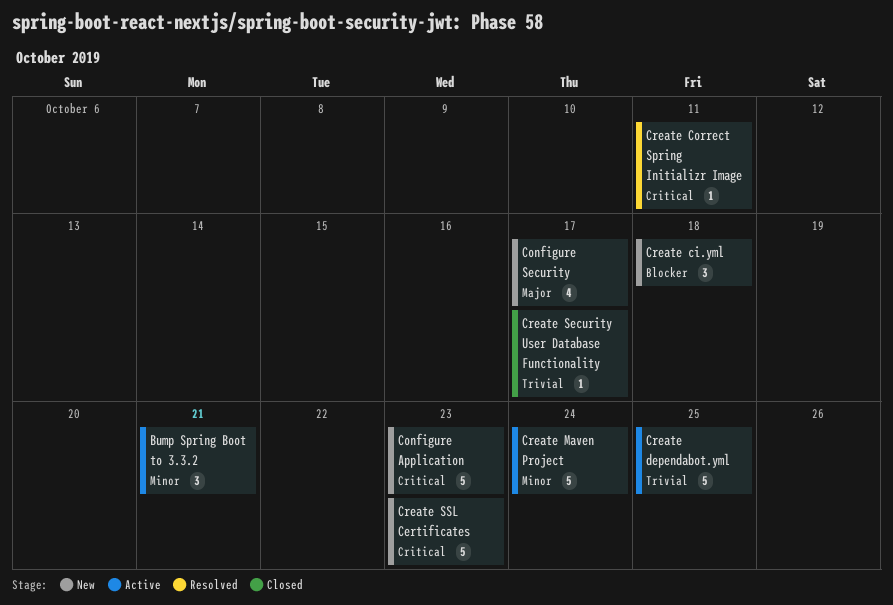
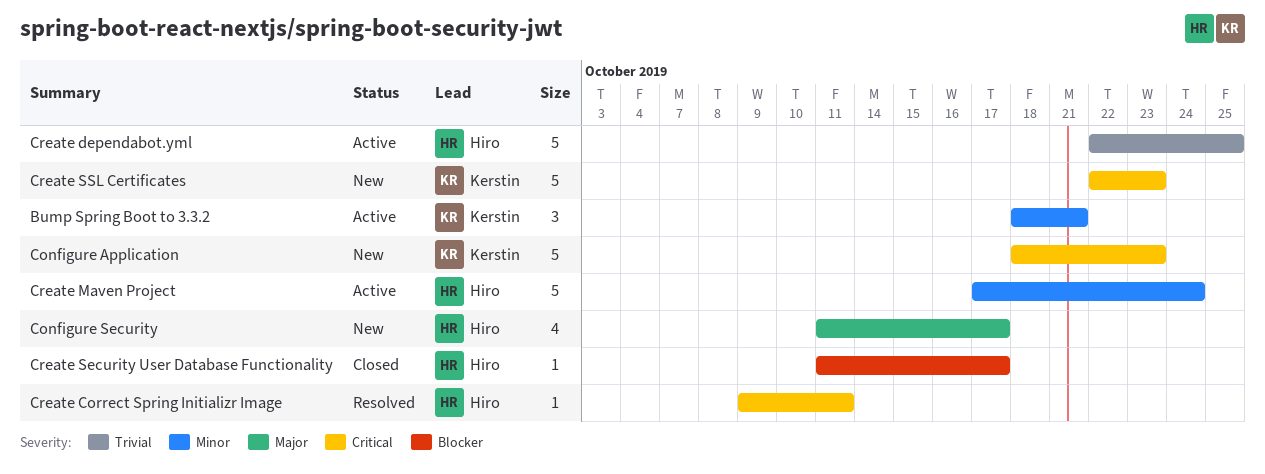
Create ci.yml: present -> none
Create Security User Database Functionality, priority: Trivial -> Blocker

